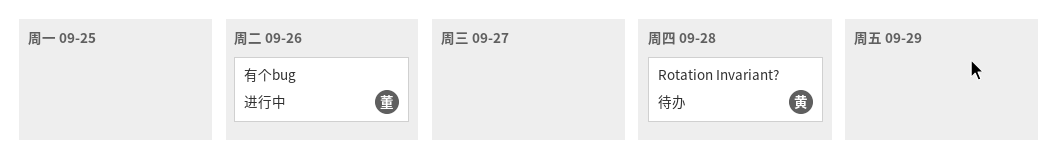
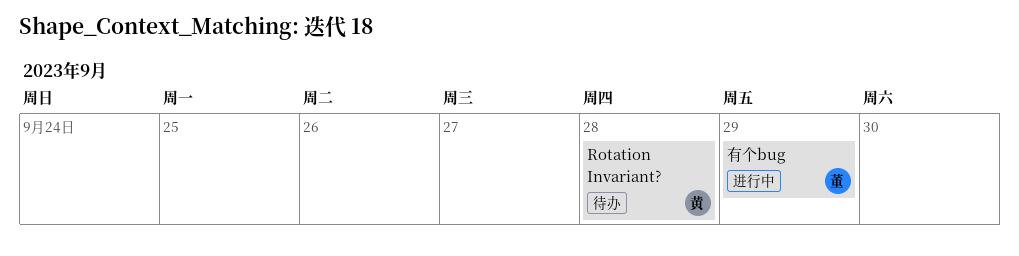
有个bug, due: Sep 26 -> Sep 29

